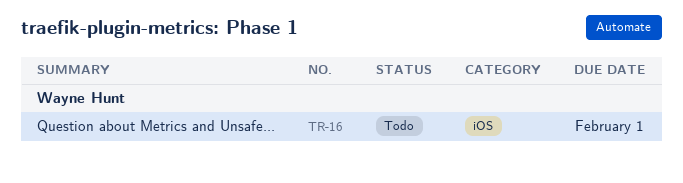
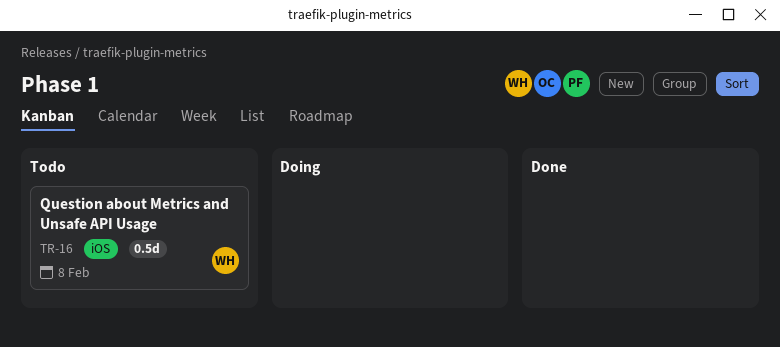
TR-16, due: Feb 1 -> Feb 8

